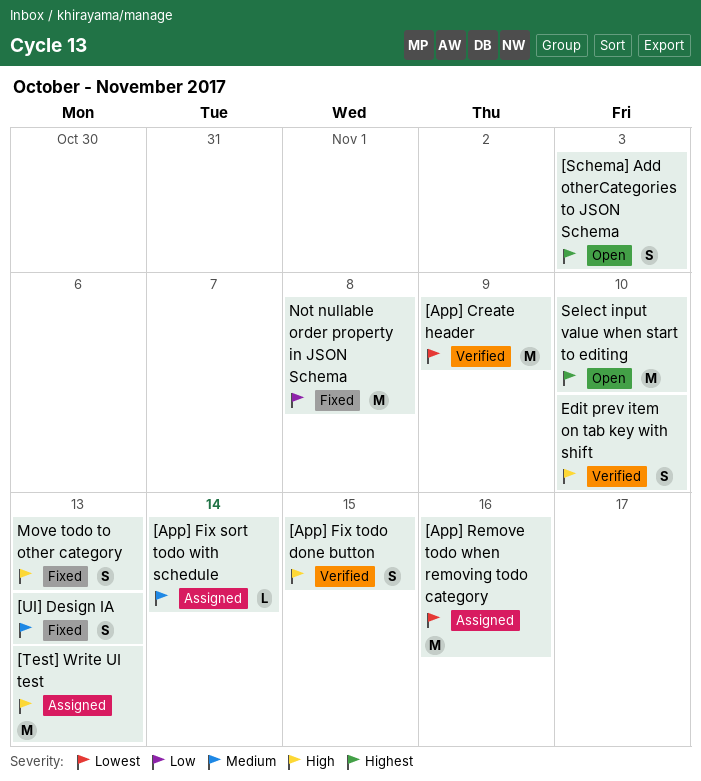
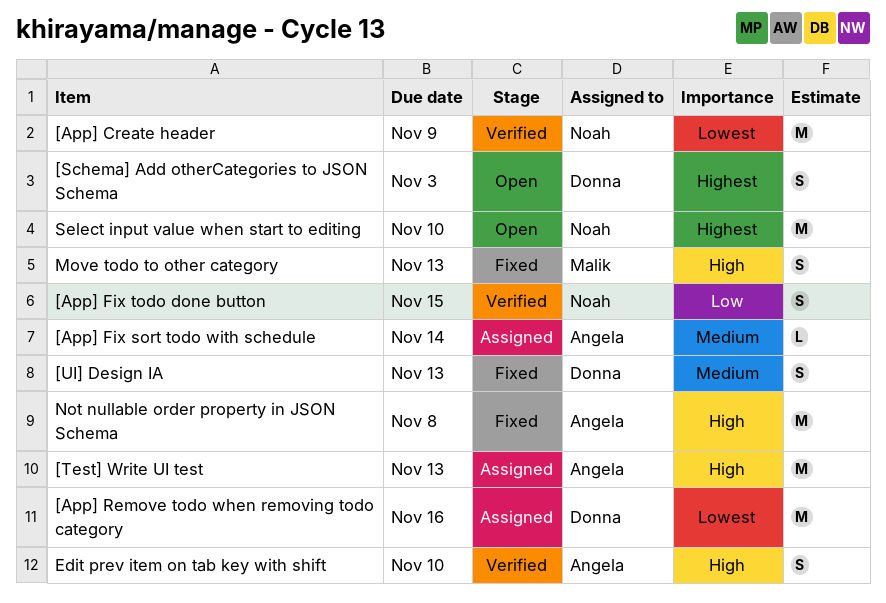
[App] Fix todo done button, priority: High -> Low
Not nullable order property in JSON Schema, priority: Low -> High

